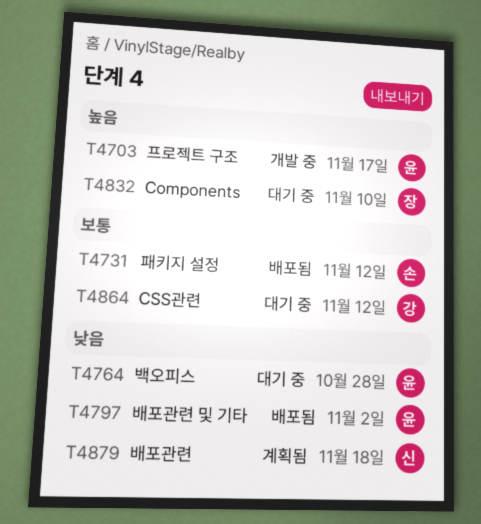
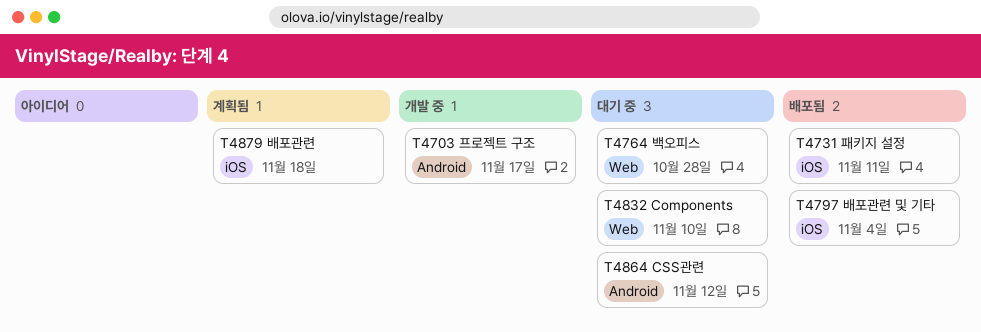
T4731, due: Nov 12 -> Nov 11
T4797, due: Nov 2 -> Nov 4

